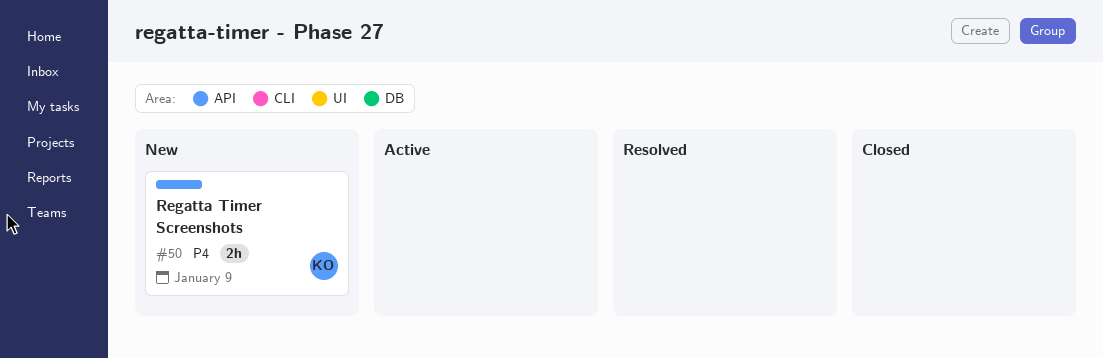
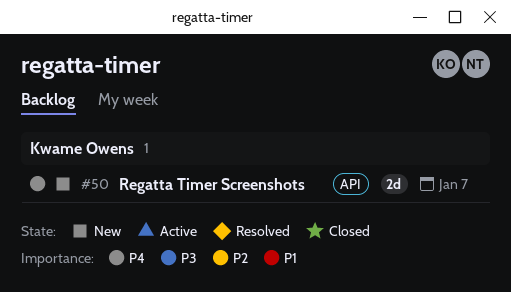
#50, estimate: 2h -> 2d
#50, due: Jan 9 -> Jan 7

